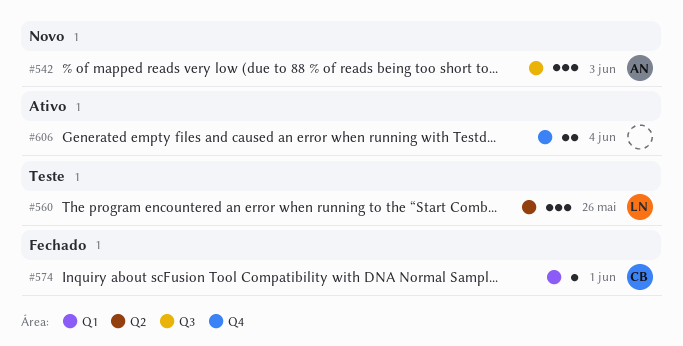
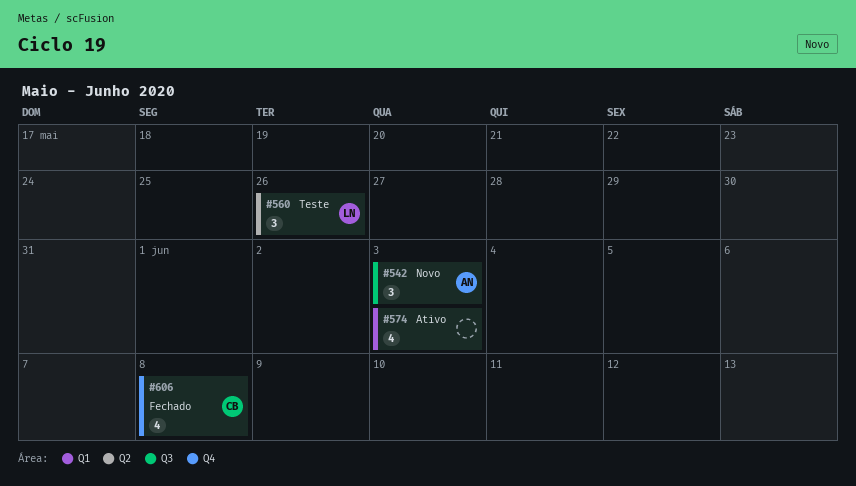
#574, status: Fechado -> Ativo
#574, owner: CB -> none
#574, estimate: 1 -> 4
#574, due: Jun 1 -> Jun 3
#606, status: Ativo -> Fechado
#606, owner: none -> CB
#606, estimate: 2 -> 4
#606, due: Jun 4 -> Jun 8

